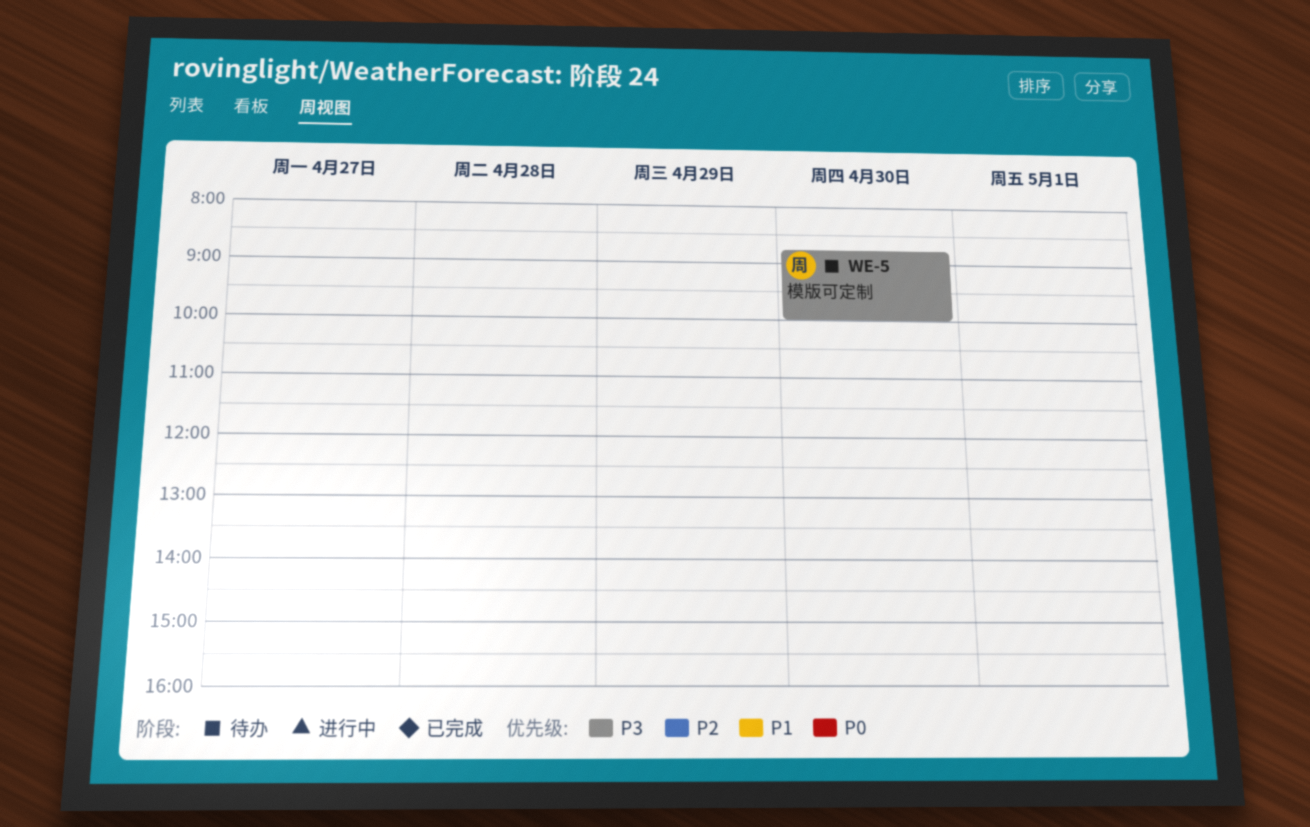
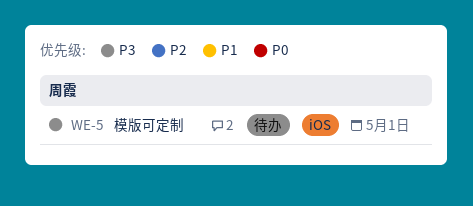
WE-5, day: Apr 30 -> May 1

